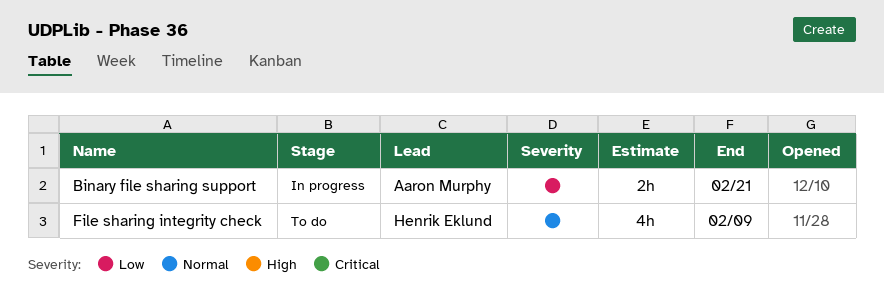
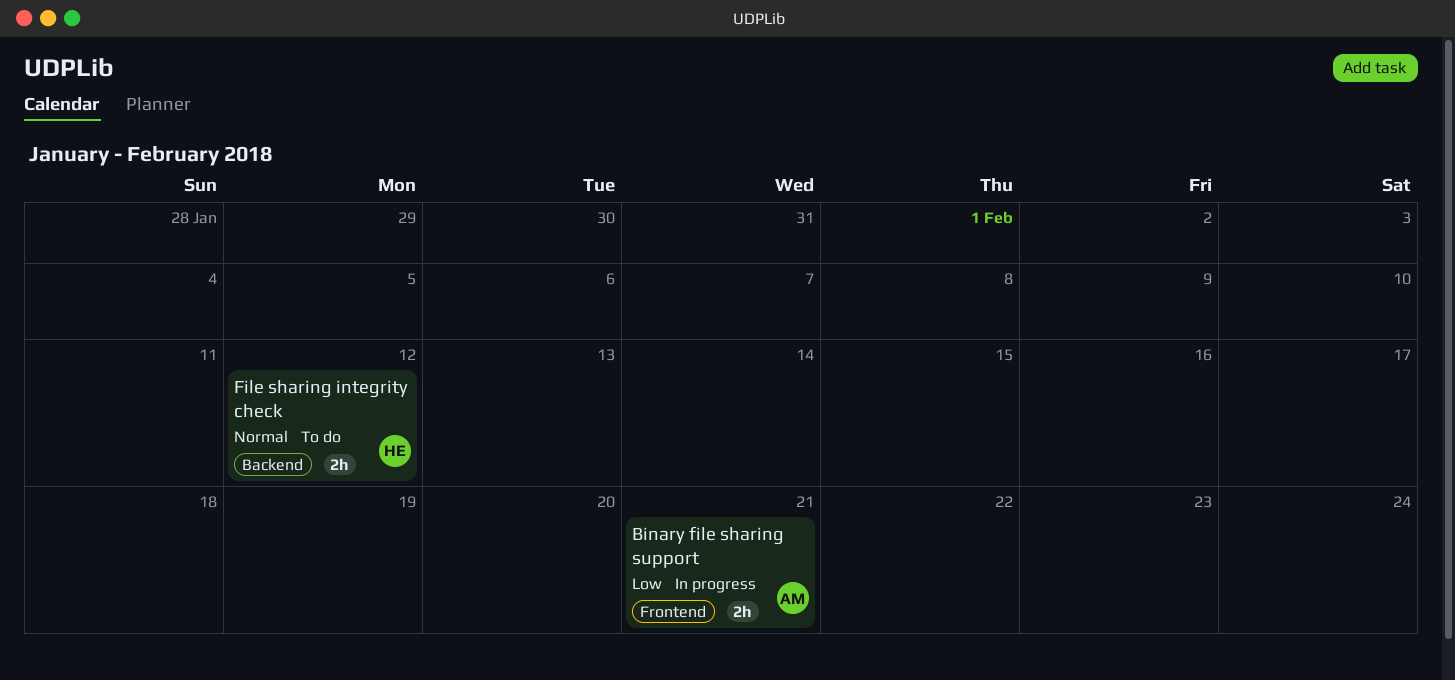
File sharing integrity check, estimate: 4h -> 2h
File sharing integrity check, due: Feb 9 -> Feb 12

